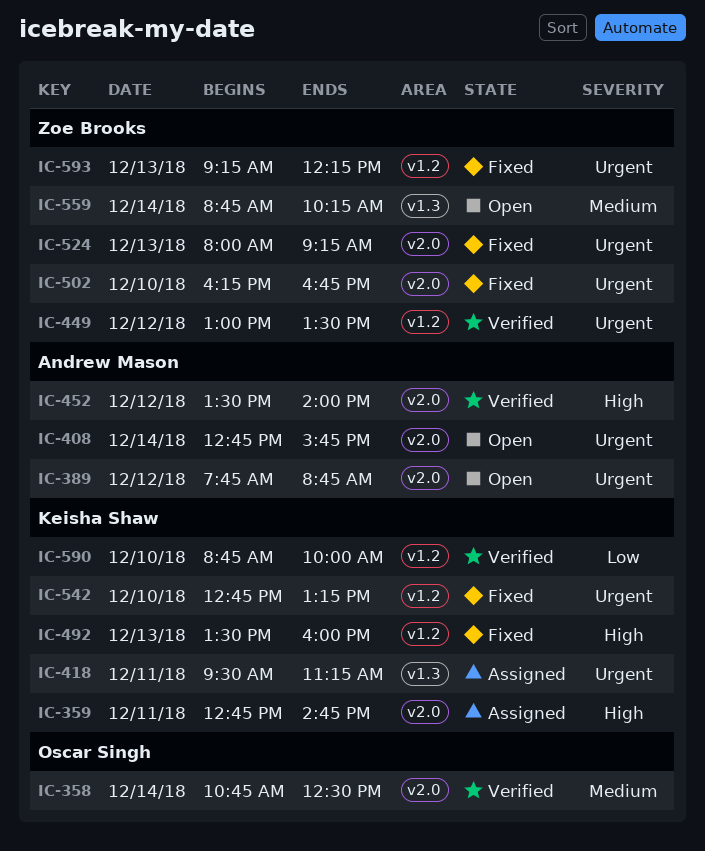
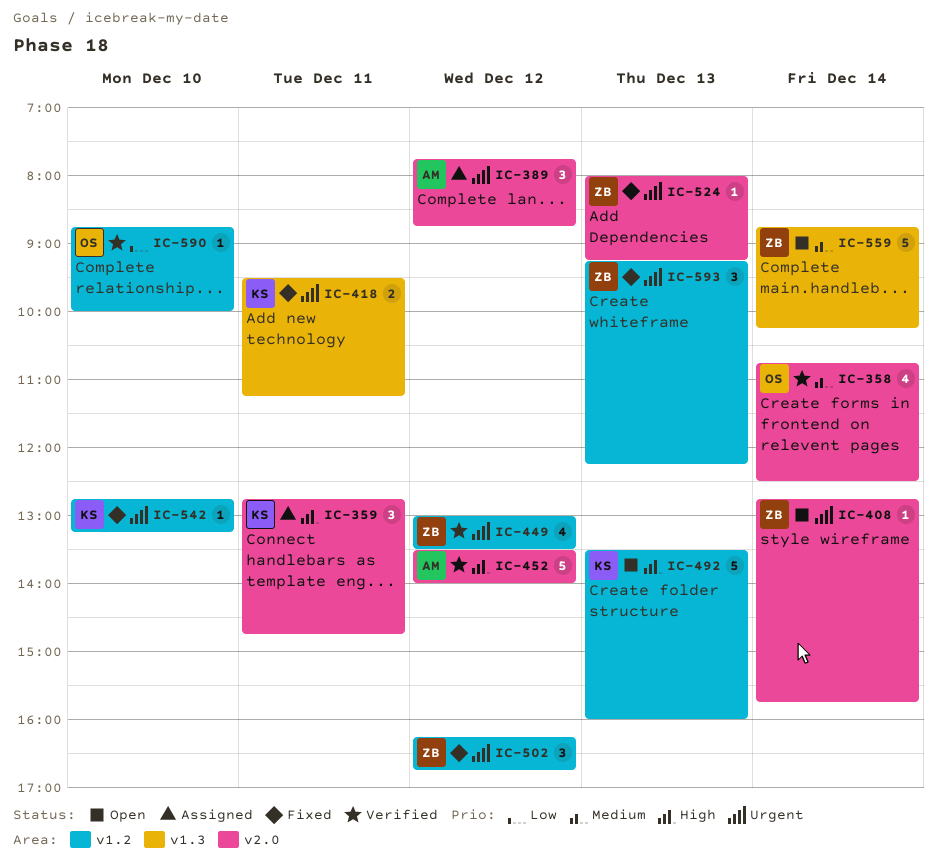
IC-389, status: Open -> Assigned
IC-408, owner: Andrew Mason -> Zoe Brooks
IC-418, status: Assigned -> Fixed
IC-492, status: Fixed -> Open
IC-502, label: v2.0 -> v1.2
IC-502, day: Dec 10 -> Dec 12
IC-590, owner: Keisha Shaw -> Oscar Singh

